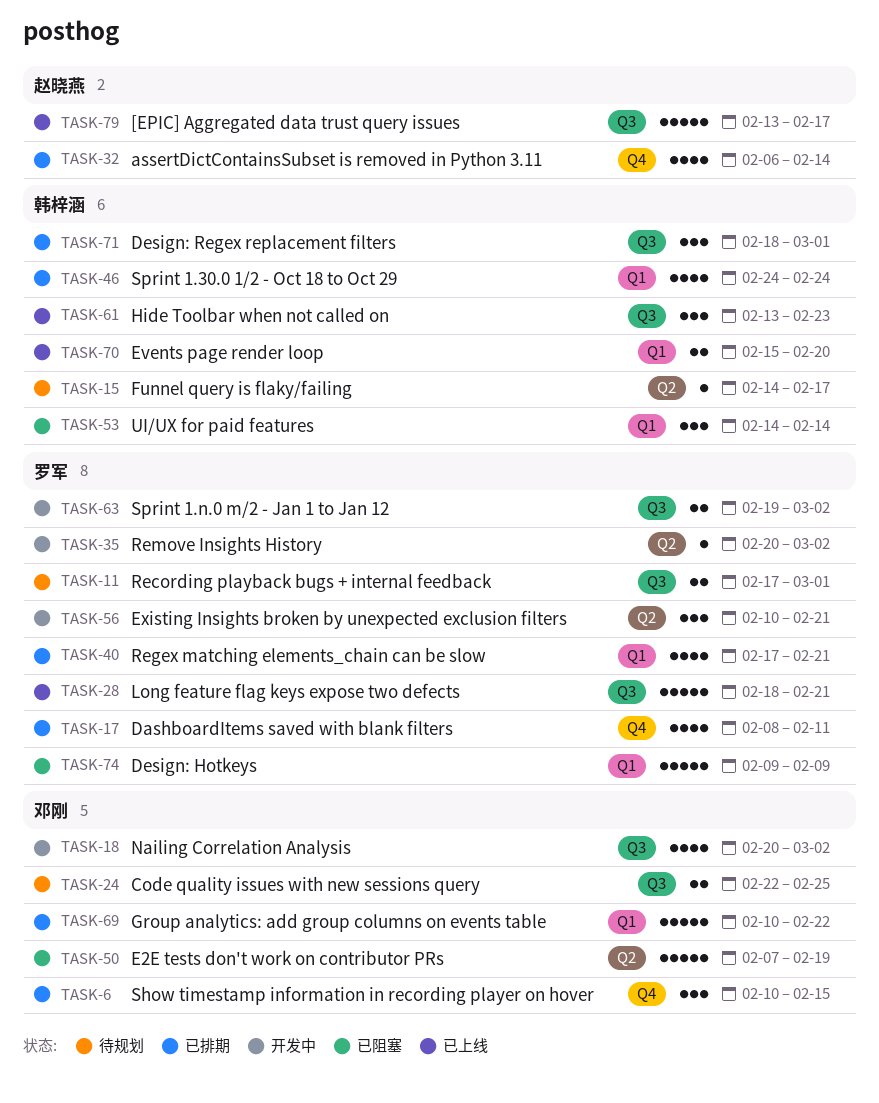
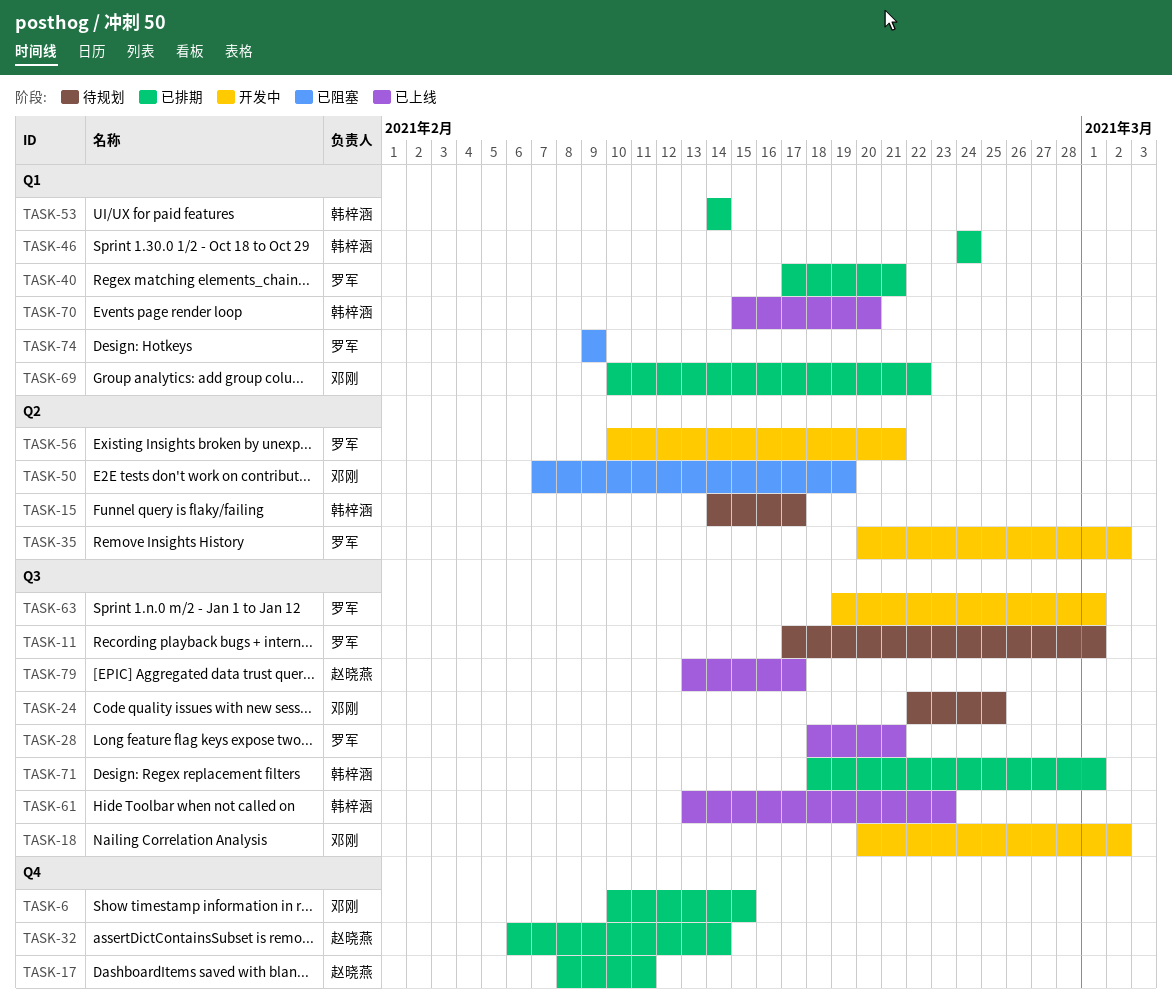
TASK-17, owner: 罗军 -> 赵晓燕
TASK-53, status: 已阻塞 -> 已排期
TASK-63, due: Mar 2 -> Mar 1

